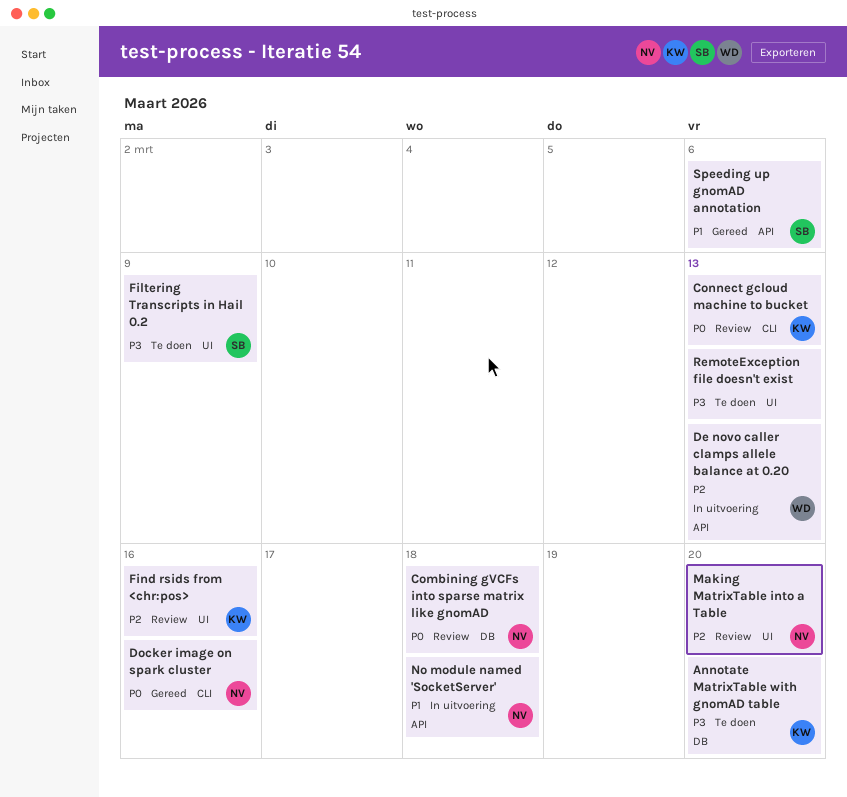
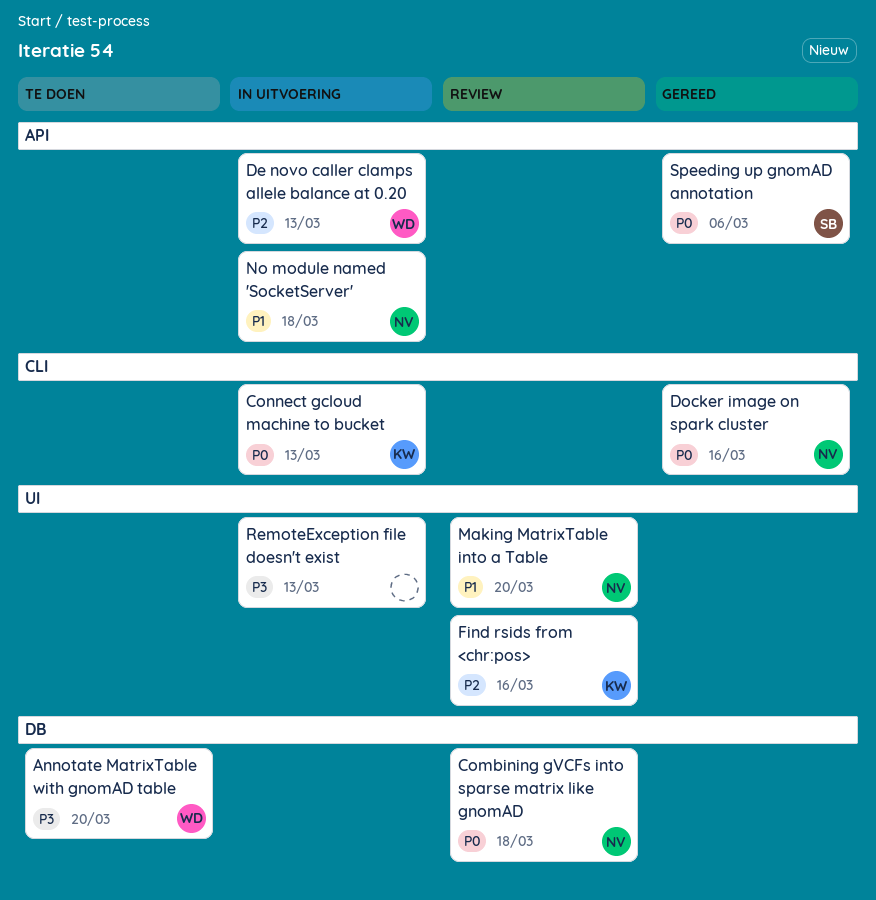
Annotate MatrixTable with gnomAD table, owner: KW -> WD
Connect gcloud machine to bucket, status: Review -> In uitvoering
Filtering Transcripts in Hail 0.2: present -> none
Making MatrixTable into a Table, priority: P2 -> P1
RemoteException file doesn't exist, status: Te doen -> In uitvoering
Speeding up gnomAD annotation, priority: P1 -> P0

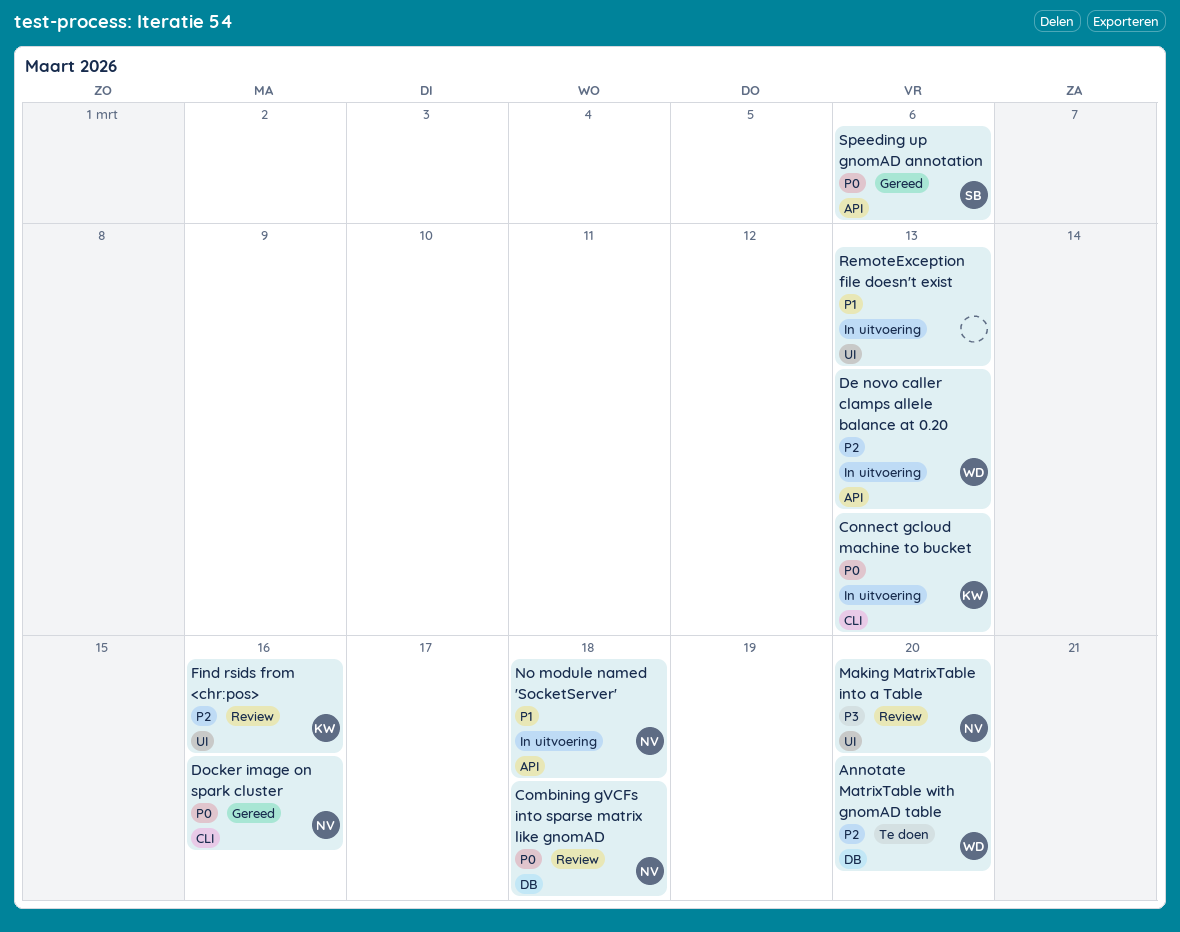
Annotate MatrixTable with gnomAD table, priority: P3 -> P2
Making MatrixTable into a Table, priority: P1 -> P3
RemoteException file doesn't exist, priority: P3 -> P1

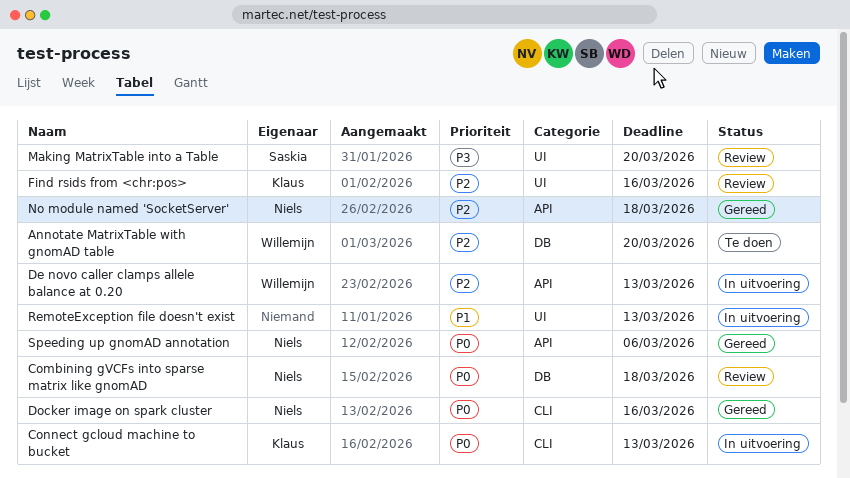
Making MatrixTable into a Table, owner: Niels -> Saskia
No module named 'SocketServer', status: In uitvoering -> Gereed
No module named 'SocketServer', priority: P1 -> P2
Speeding up gnomAD annotation, owner: Saskia -> Niels

